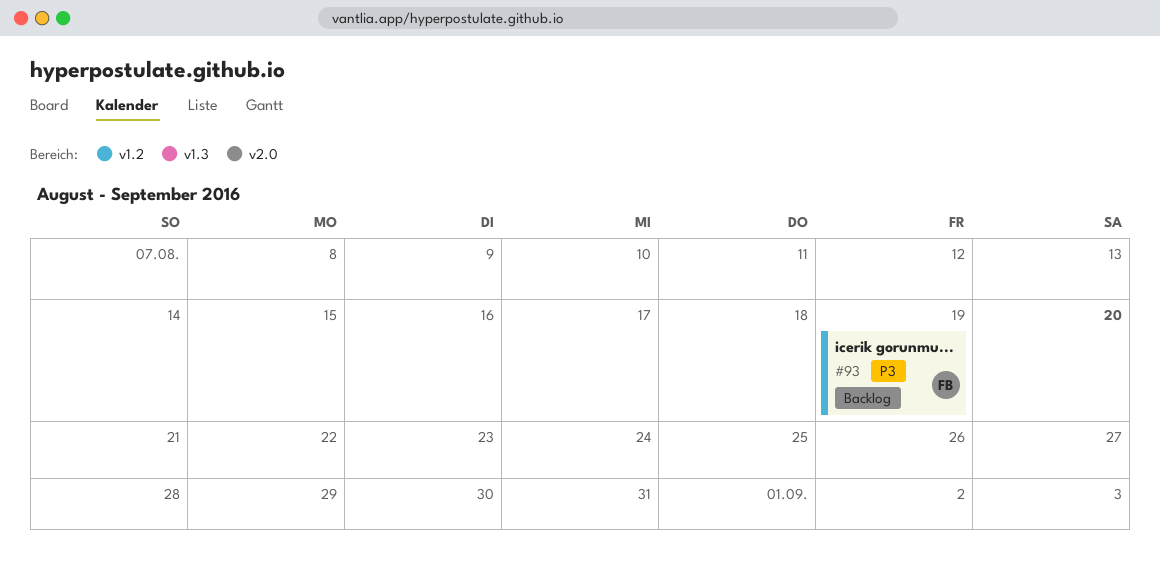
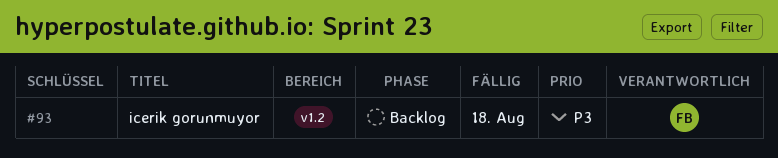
#93, due: Aug 19 -> Aug 18

